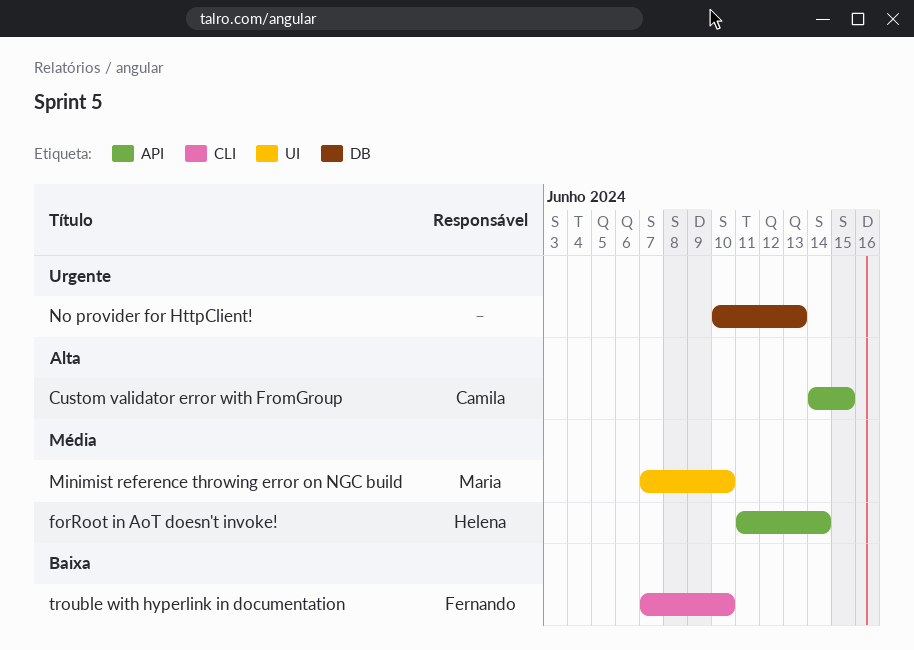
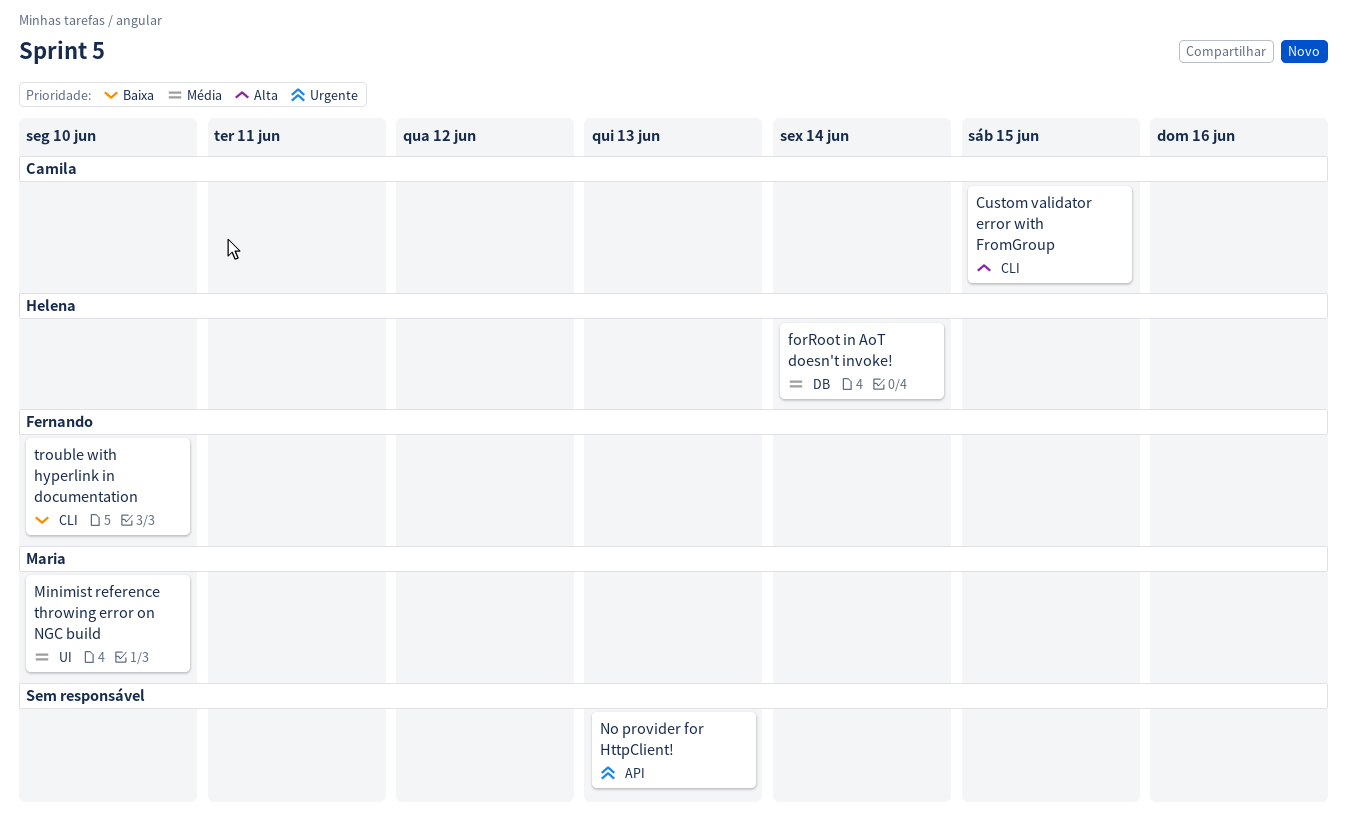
Custom validator error with FromGroup, label: API -> CLI
forRoot in AoT doesn't invoke!, label: API -> DB
No provider for HttpClient!, label: DB -> API

